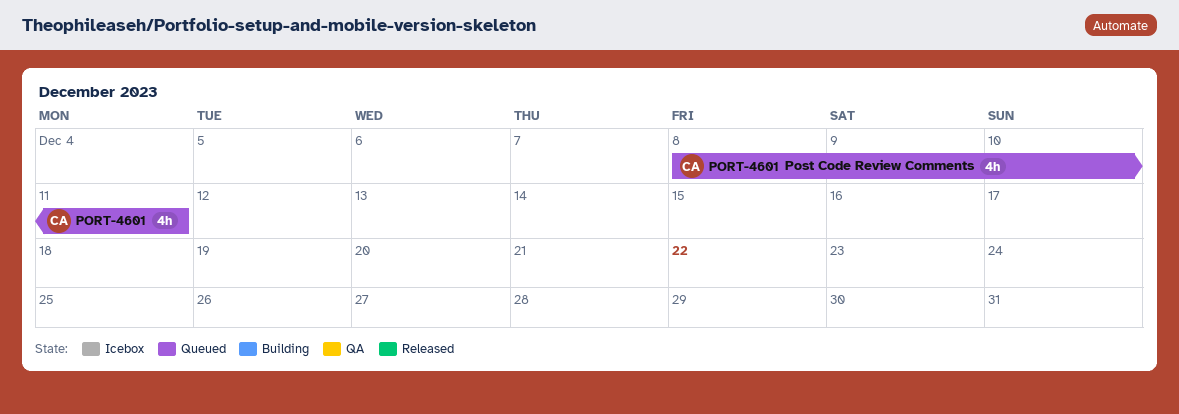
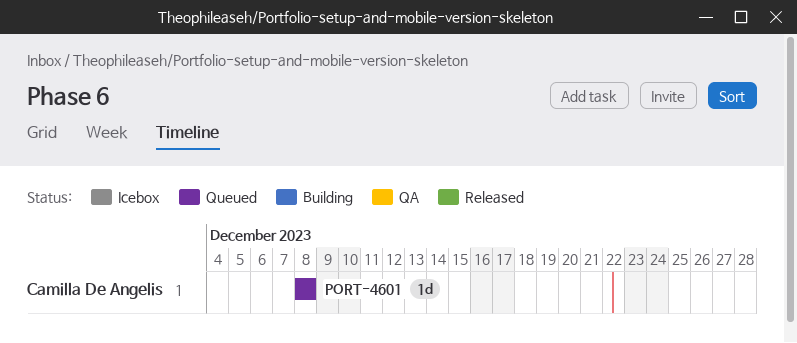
PORT-4601, estimate: 4h -> 1d
PORT-4601, due: Dec 11 -> Dec 8

